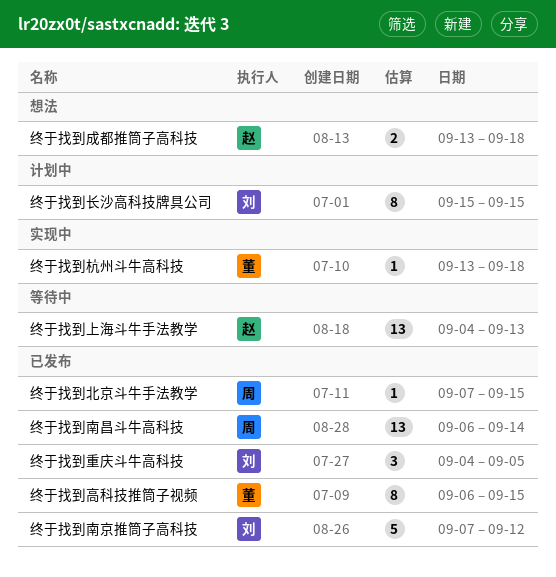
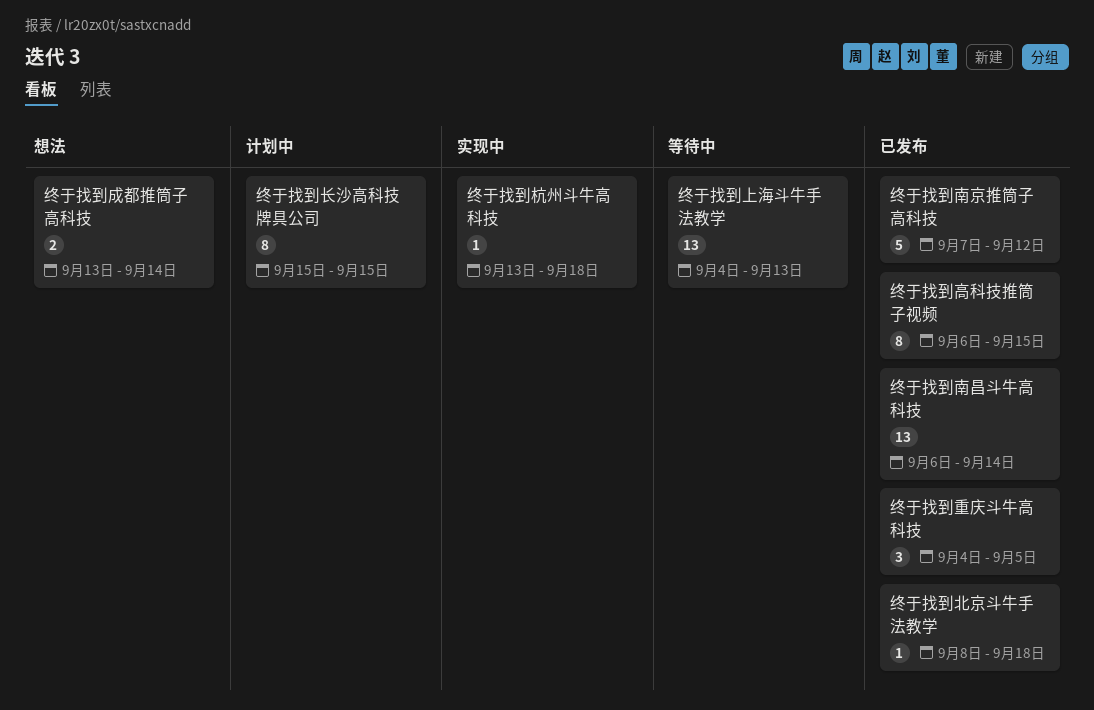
终于找到北京斗牛手法教学, start: Sep 7 -> Sep 8
终于找到北京斗牛手法教学, due: Sep 15 -> Sep 18
终于找到成都推筒子高科技, due: Sep 18 -> Sep 14

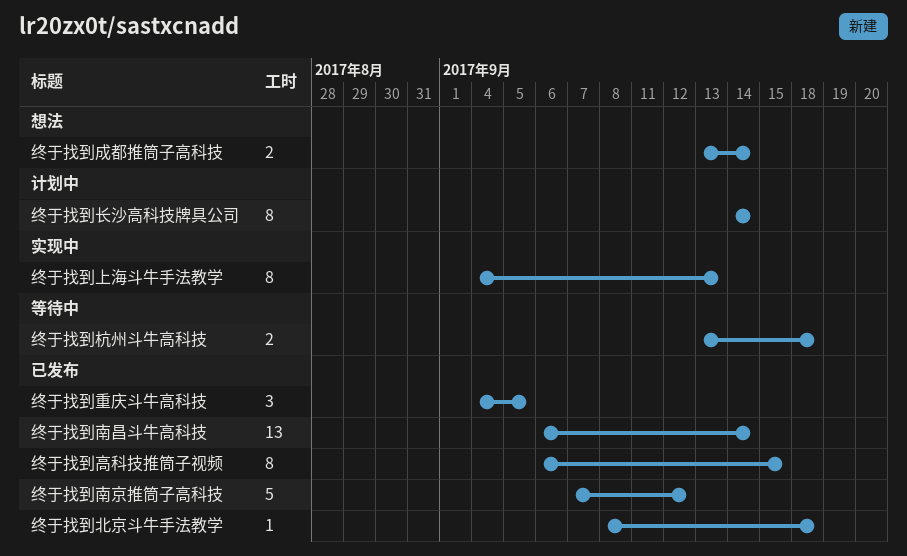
终于找到上海斗牛手法教学, status: 等待中 -> 实现中
终于找到上海斗牛手法教学, estimate: 13 -> 8
终于找到杭州斗牛高科技, status: 实现中 -> 等待中
终于找到杭州斗牛高科技, estimate: 1 -> 2
终于找到长沙高科技牌具公司, start: Sep 15 -> Sep 14
终于找到长沙高科技牌具公司, due: Sep 15 -> Sep 14

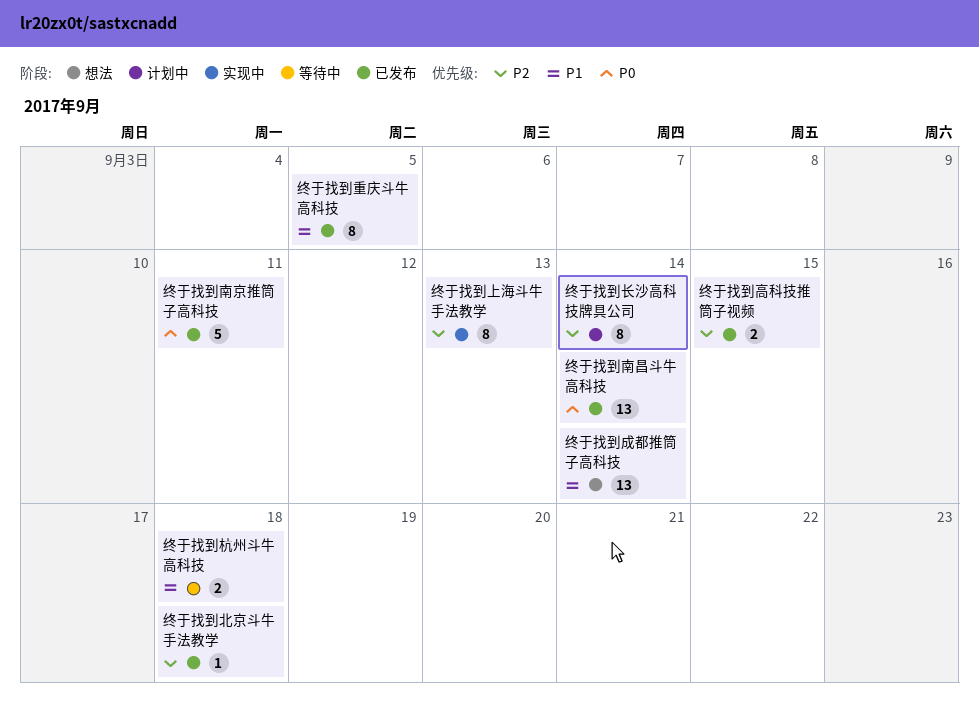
终于找到南京推筒子高科技, due: Sep 12 -> Sep 11
终于找到成都推筒子高科技, estimate: 2 -> 13
终于找到重庆斗牛高科技, estimate: 3 -> 8
终于找到高科技推筒子视频, estimate: 8 -> 2

